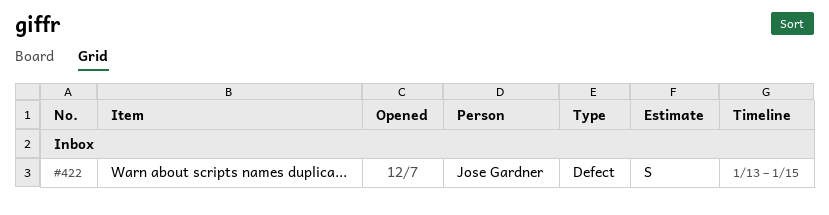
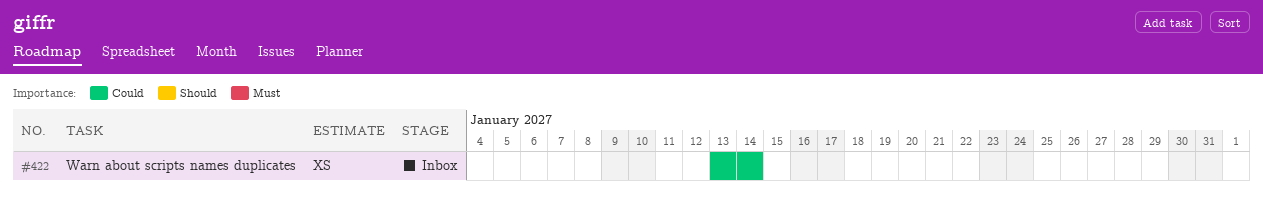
#422, estimate: S -> XS
#422, due: Jan 15 -> Jan 14

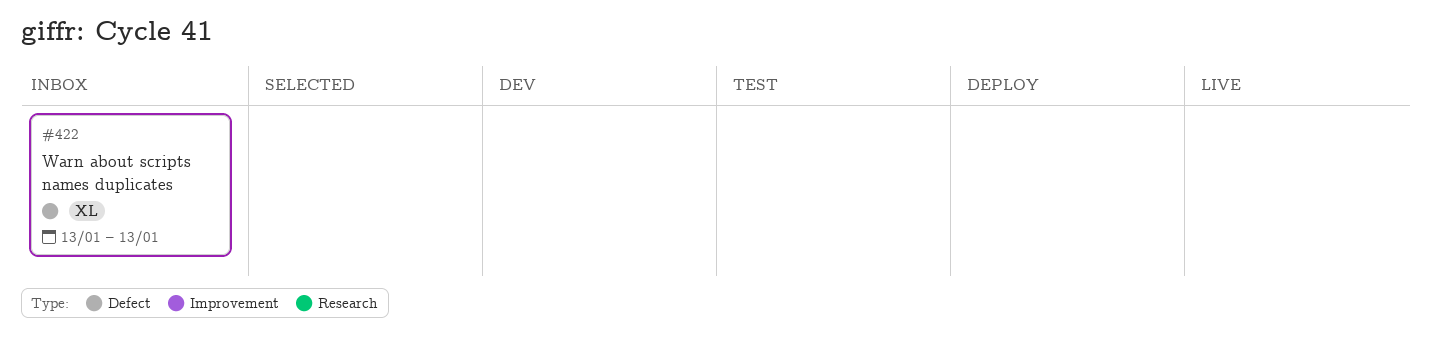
#422, estimate: XS -> XL
#422, due: Jan 14 -> Jan 13

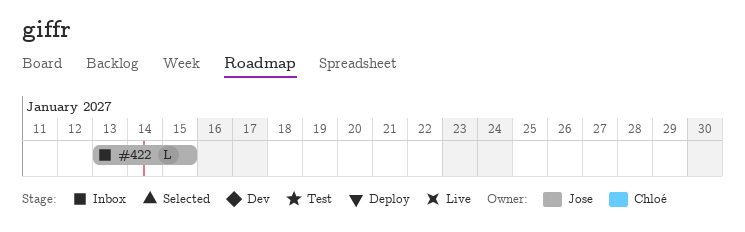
#422, estimate: XL -> L
#422, due: Jan 13 -> Jan 15

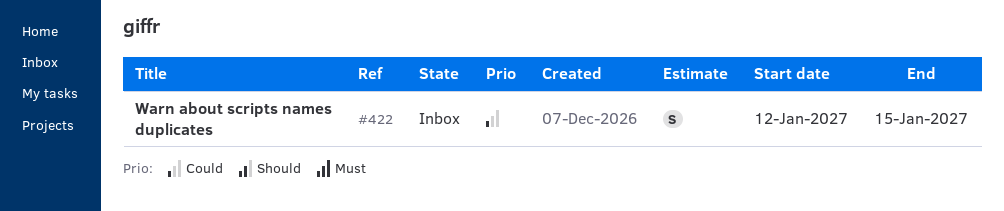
#422, estimate: L -> S
#422, start: Jan 13 -> Jan 12

